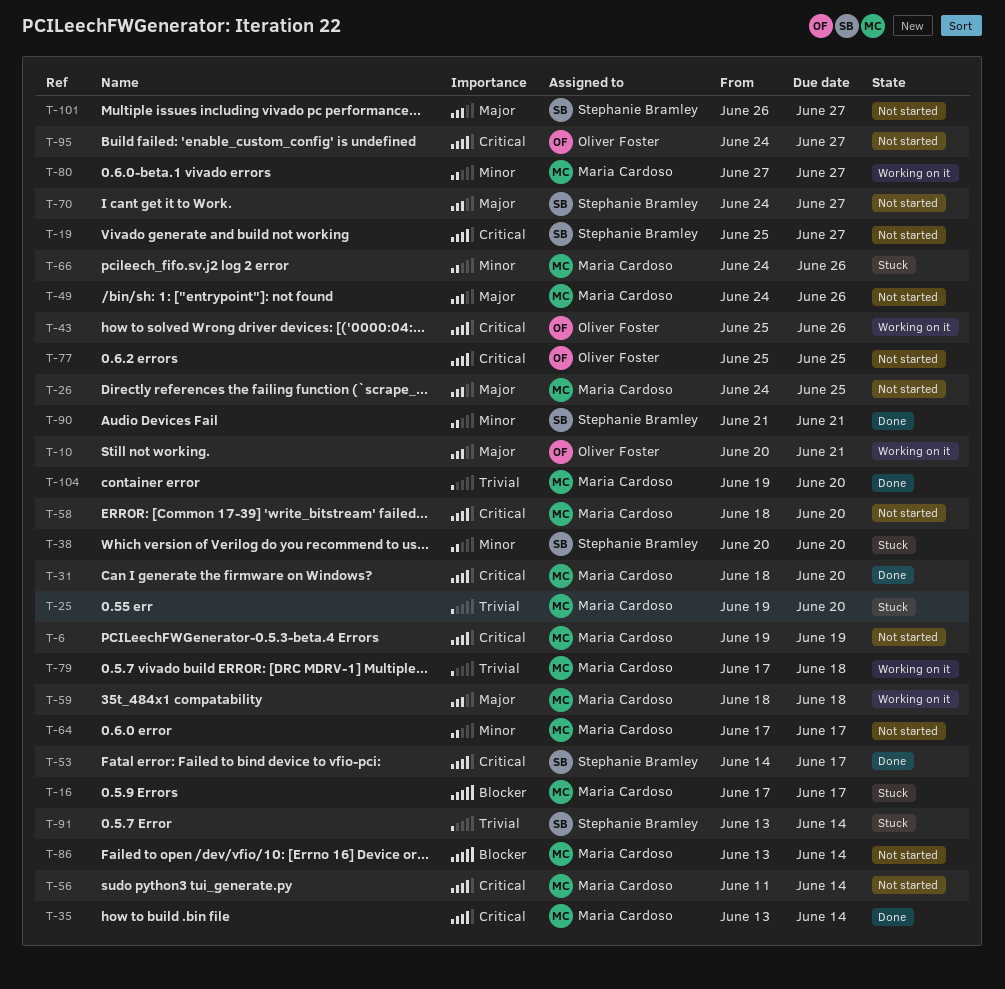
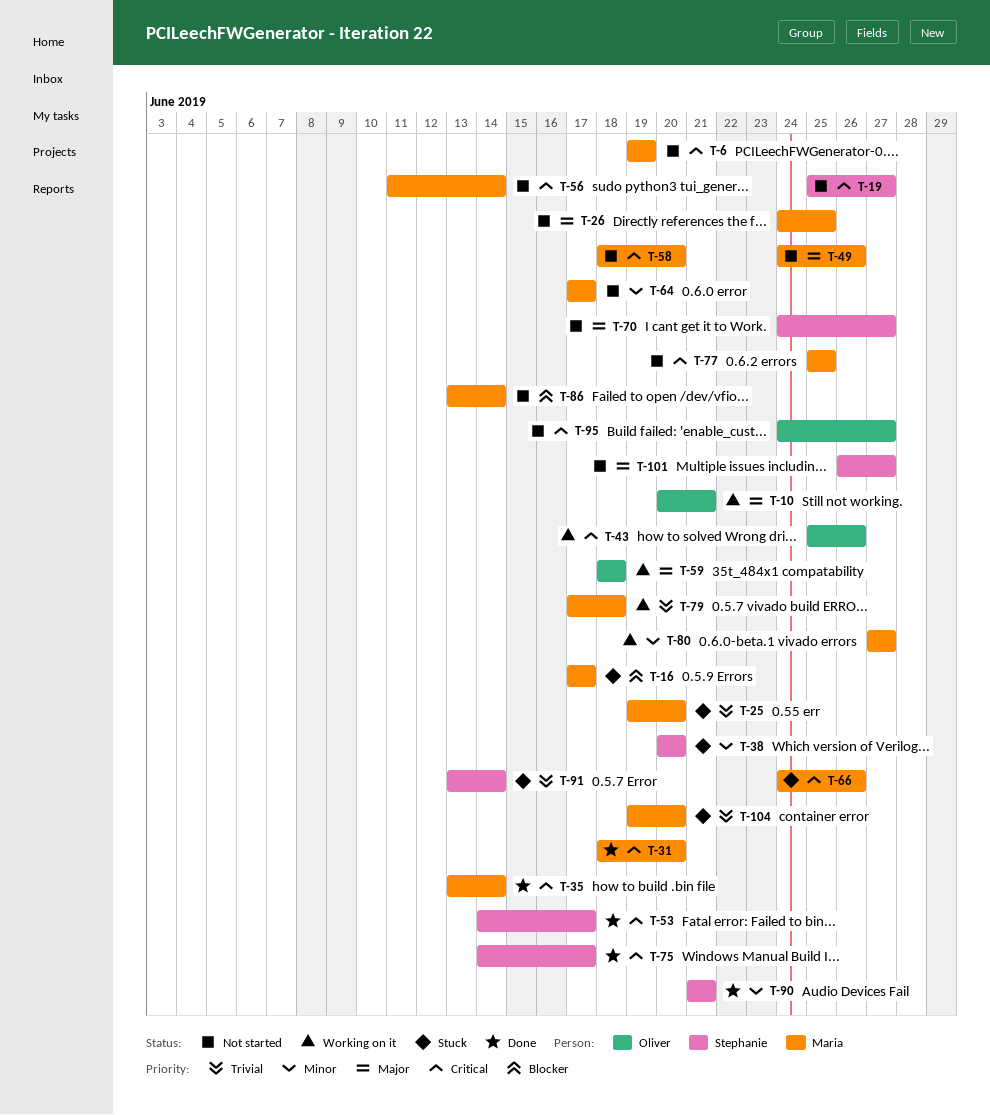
T-59, owner: Maria Cardoso -> Oliver Foster
T-66, priority: Minor -> Critical
T-75: none -> present
T-77, owner: Oliver Foster -> Maria Cardoso
T-104, status: Done -> Stuck

